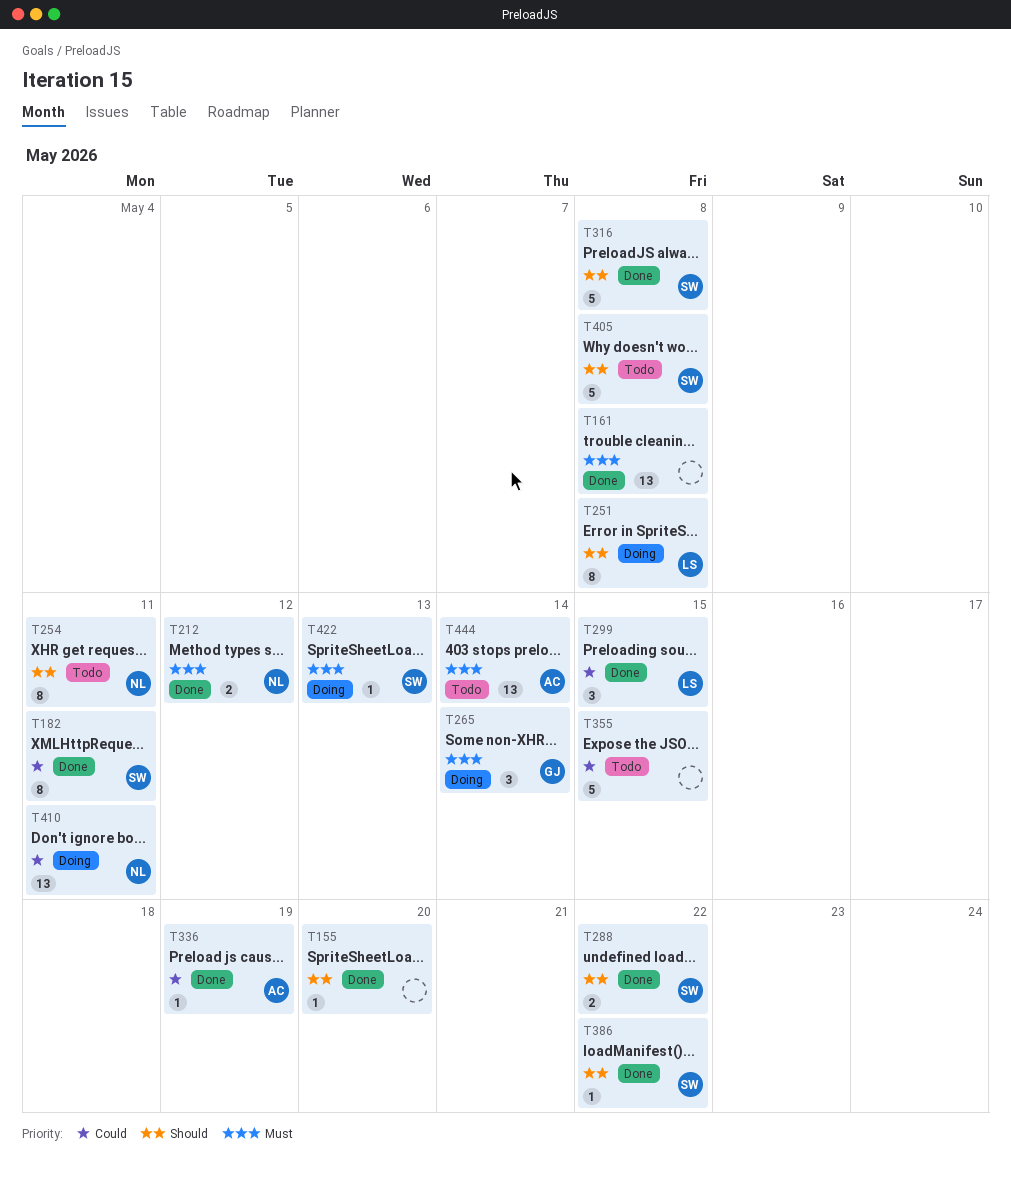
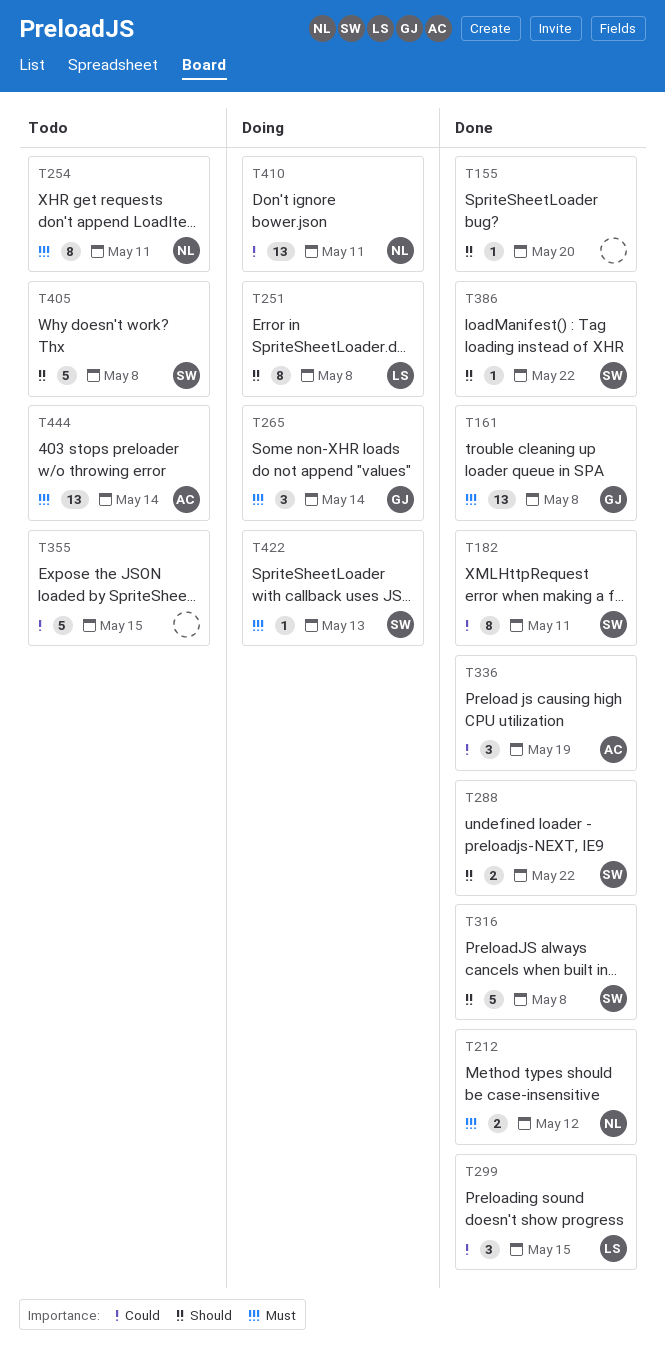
T161, owner: none -> GJ
T254, priority: Should -> Must
T336, estimate: 1 -> 3

